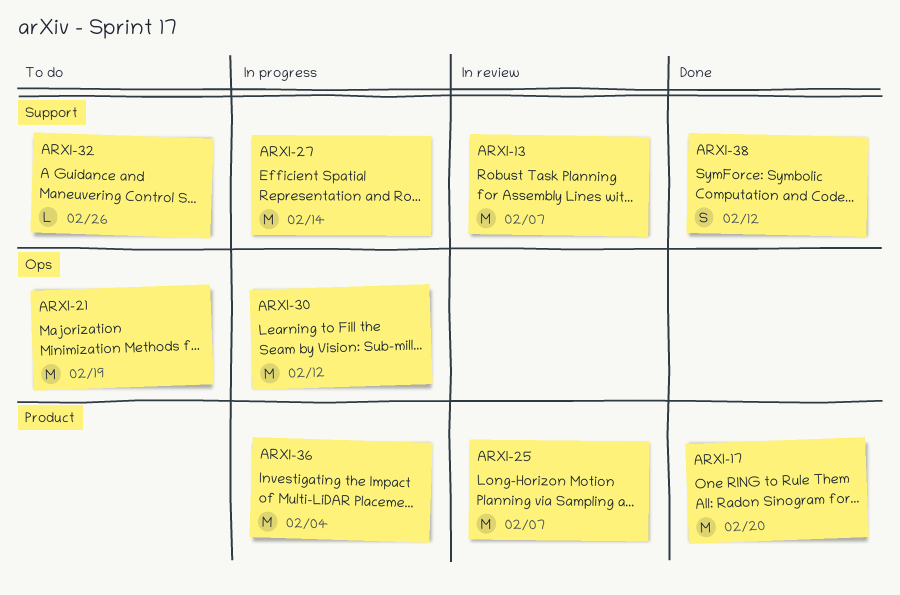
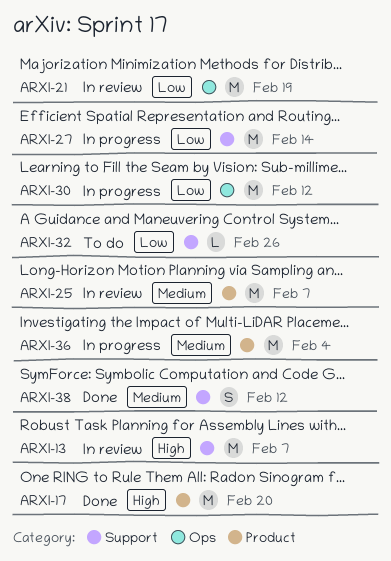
ARXI-21, status: To do -> In review

